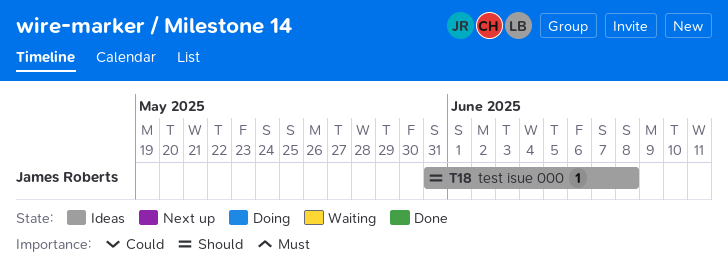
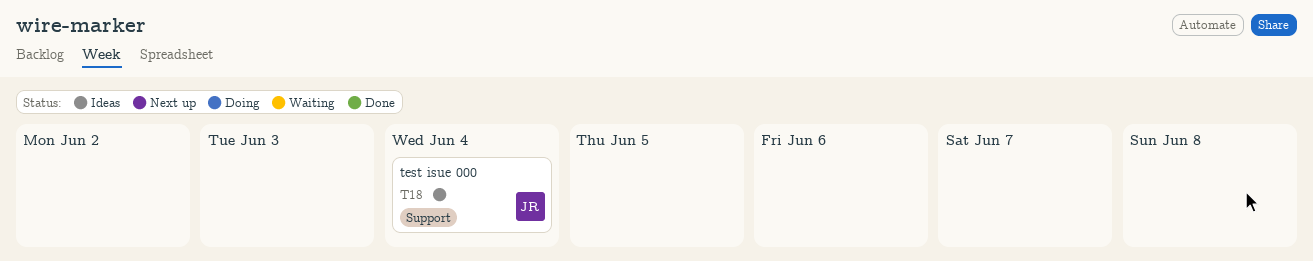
T18, due: Jun 8 -> Jun 4

